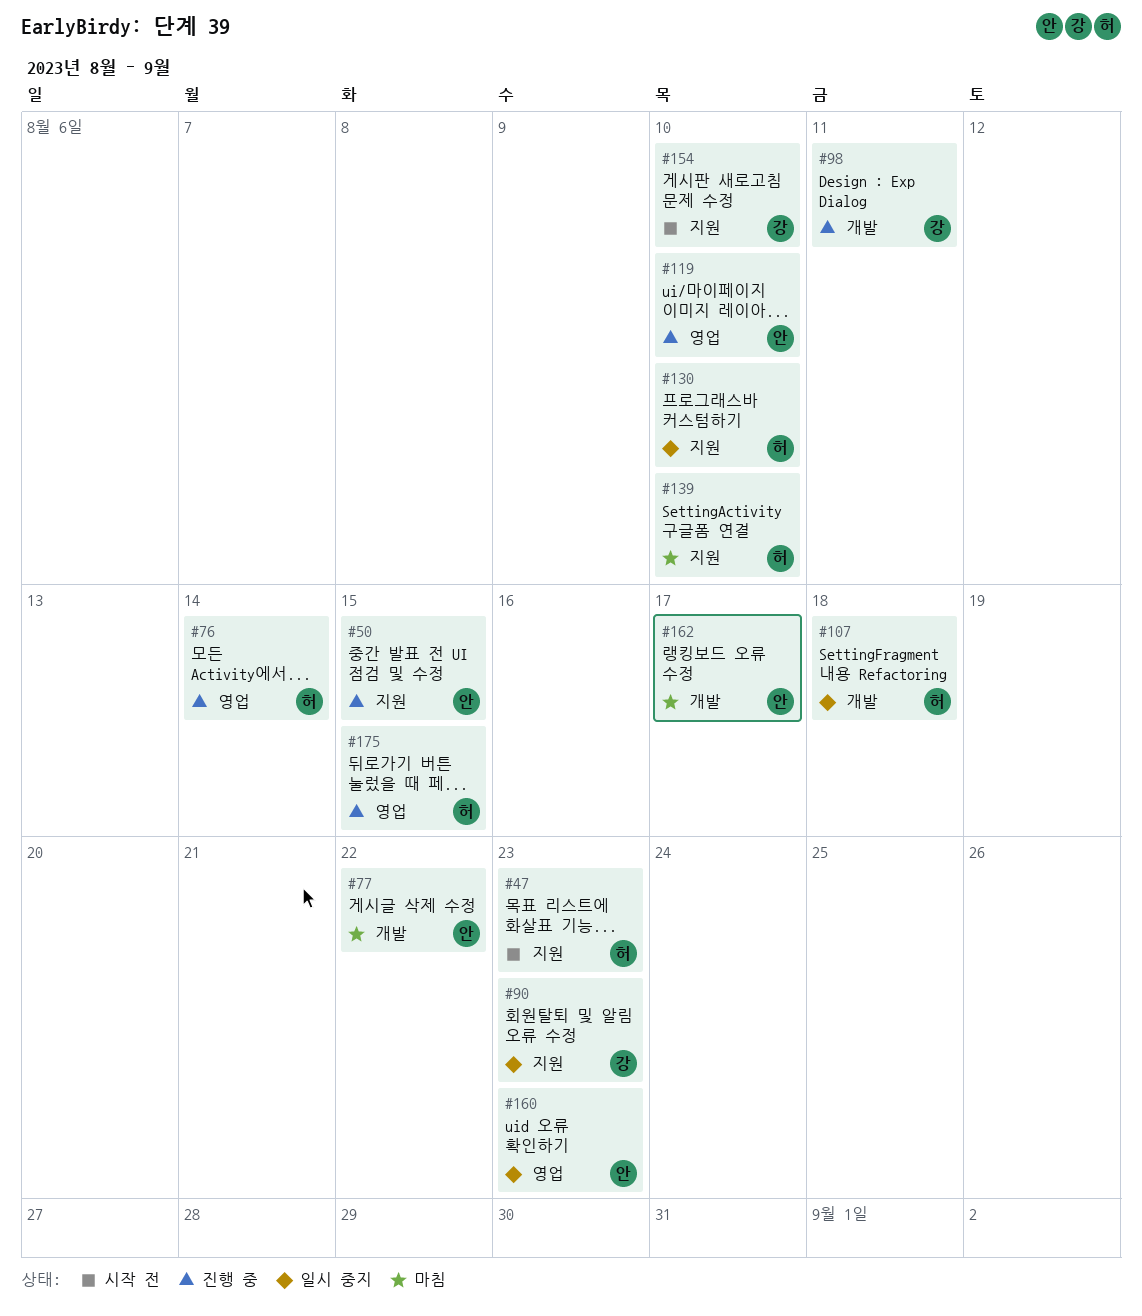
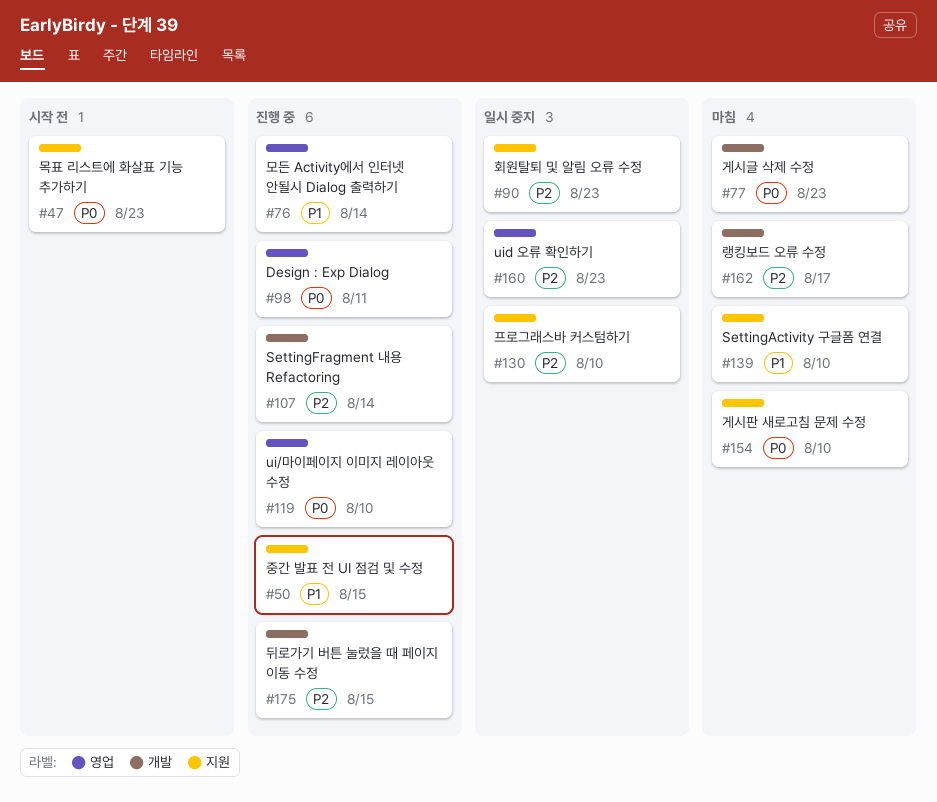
#77, due: Aug 22 -> Aug 23
#98, label: 개발 -> 영업
#107, status: 일시 중지 -> 진행 중
#107, due: Aug 18 -> Aug 14
#154, status: 시작 전 -> 마침
#175, label: 영업 -> 개발

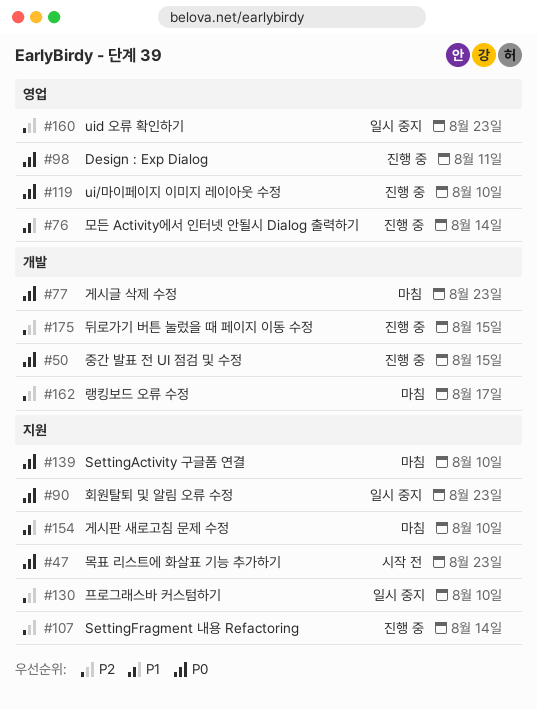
#50, priority: P1 -> P0
#50, label: 지원 -> 개발
#90, priority: P2 -> P0
#107, label: 개발 -> 지원
#139, priority: P1 -> P0
#154, priority: P0 -> P1

